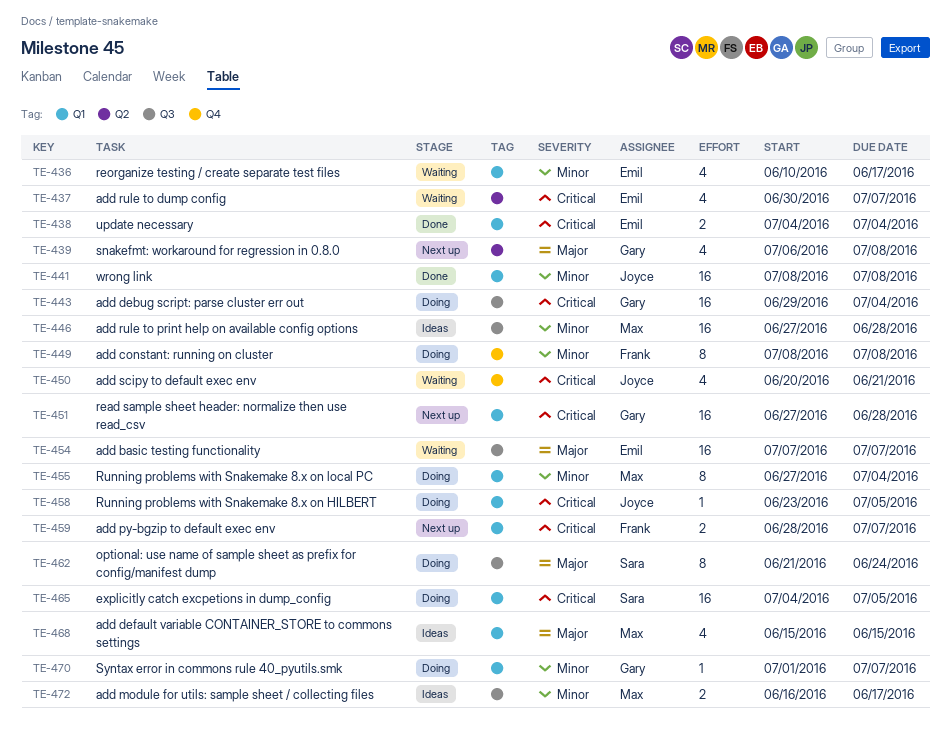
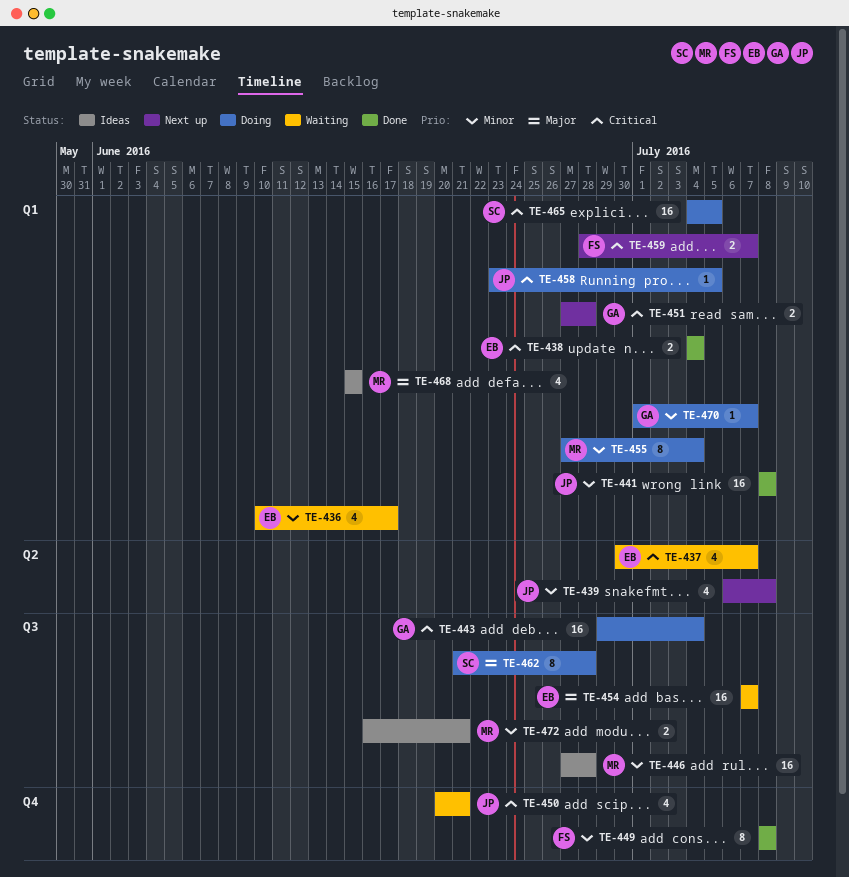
TE-439, owner: Gary -> Joyce
TE-439, priority: Major -> Minor
TE-449, status: Doing -> Done
TE-451, estimate: 16 -> 2
TE-462, due: Jun 24 -> Jun 28
TE-472, due: Jun 17 -> Jun 21

